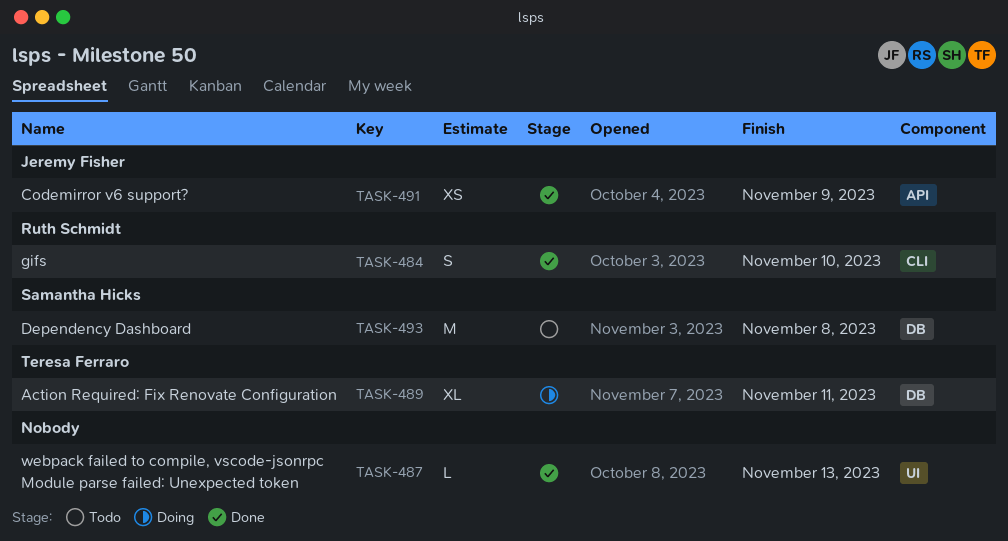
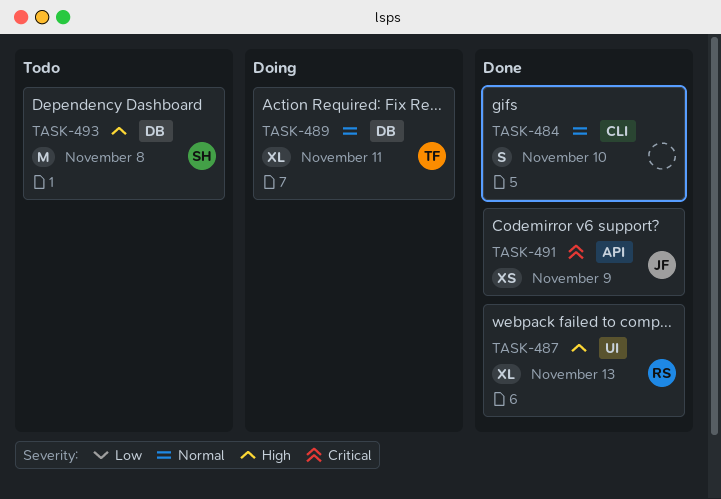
TASK-484, owner: Ruth Schmidt -> none
TASK-487, owner: none -> Ruth Schmidt
TASK-487, estimate: L -> XL

